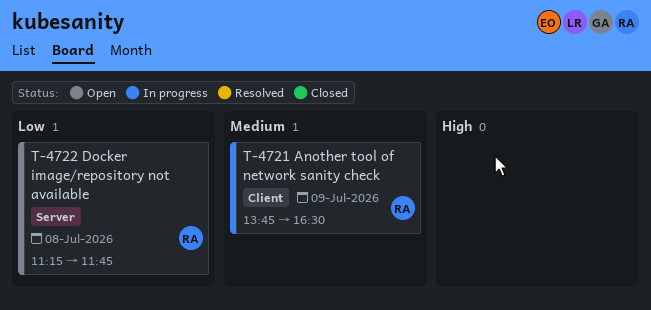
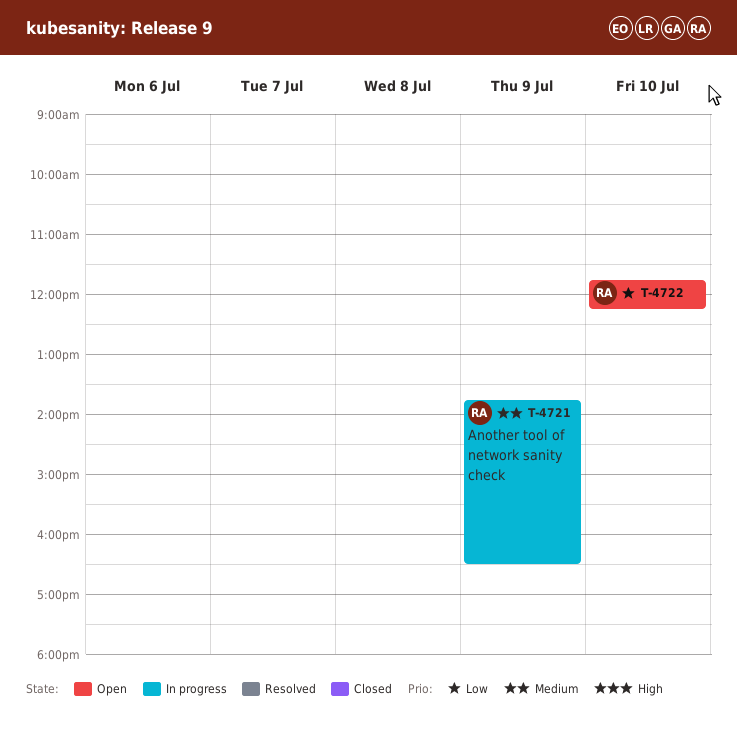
T-4722, day: Jul 8 -> Jul 10
T-4722, begins: 11:15 -> 11:45
T-4722, ends: 11:45 -> 12:15

